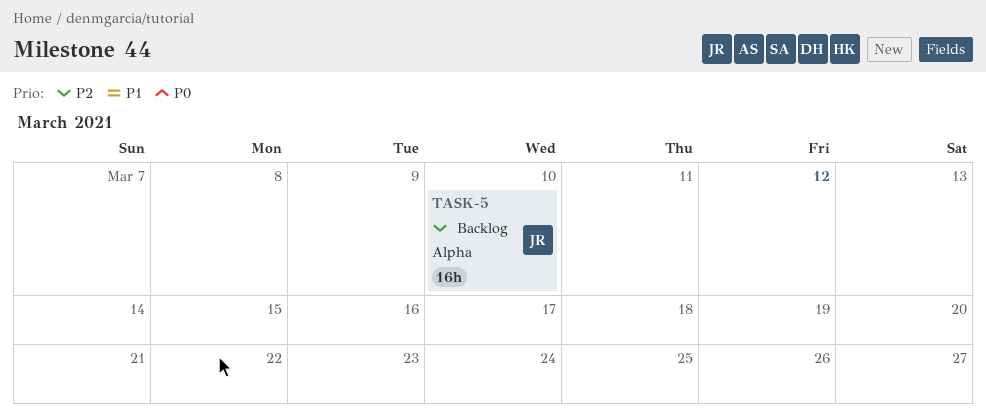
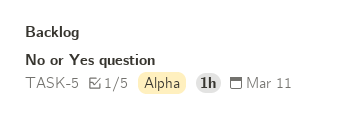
TASK-5, estimate: 16h -> 1h
TASK-5, due: Mar 10 -> Mar 11

